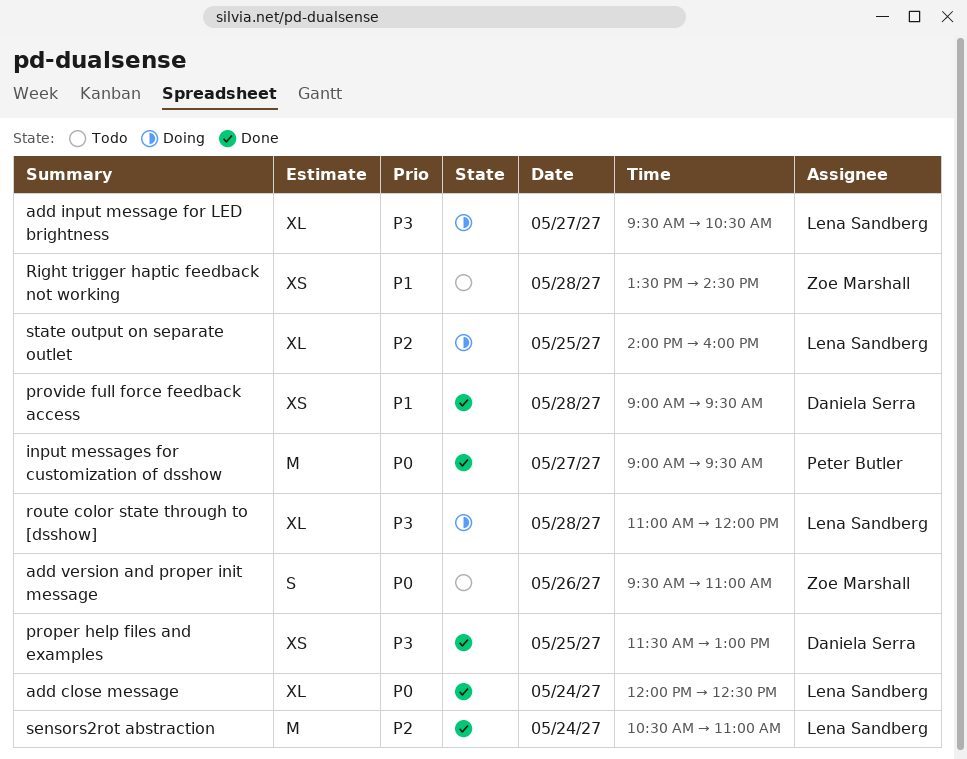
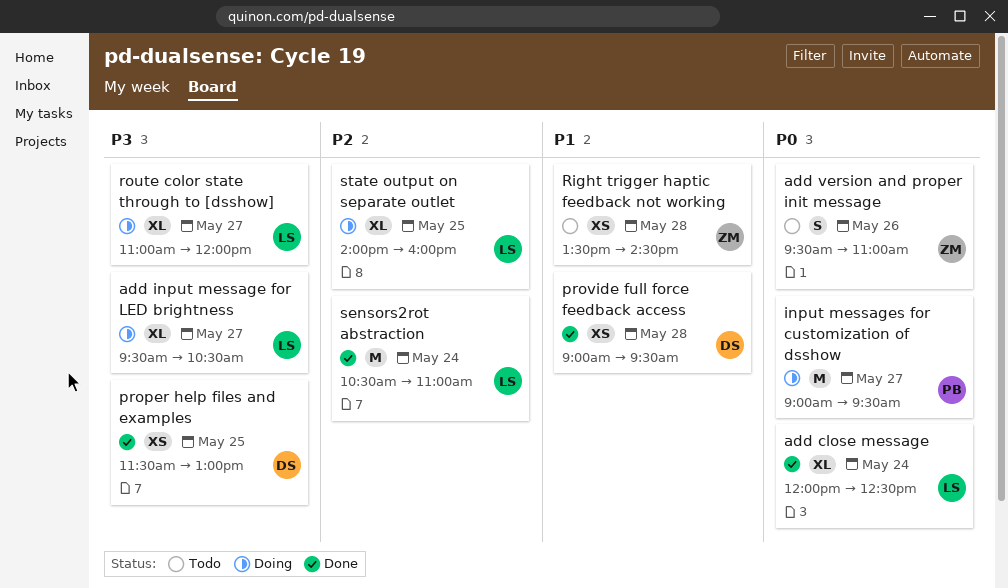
input messages for customization of dsshow, status: Done -> Doing
route color state through to [dsshow], day: May 28 -> May 27

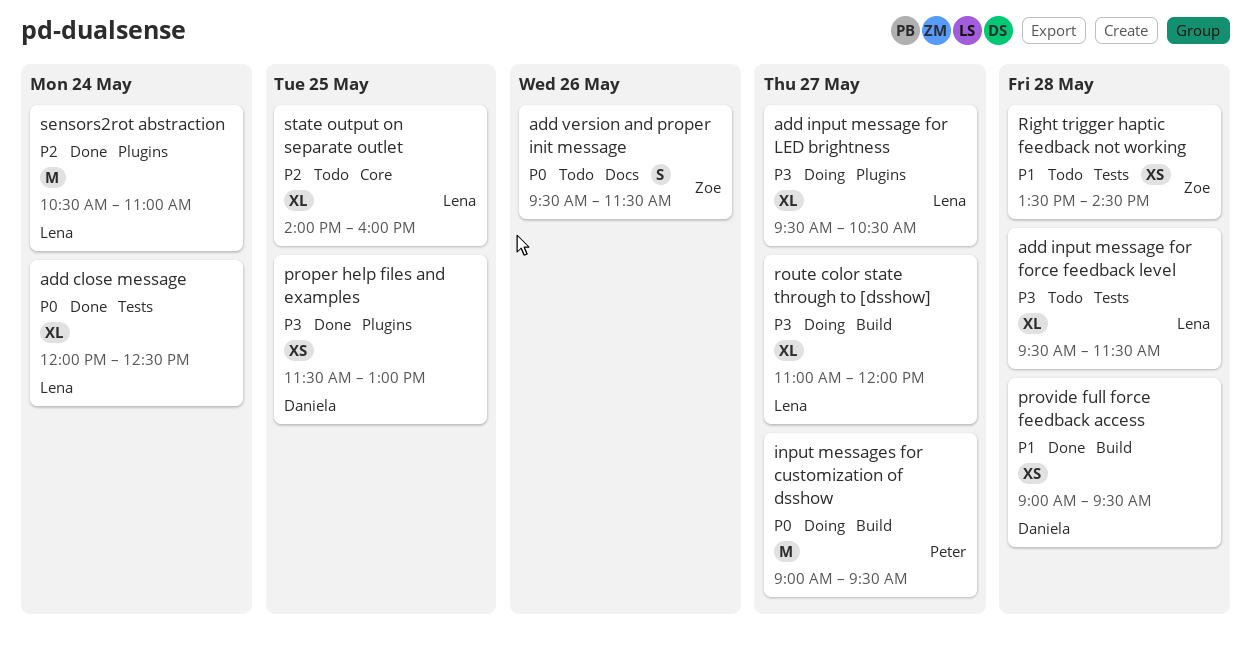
add input message for force feedback level: none -> present
add version and proper init message, ends: 11:00 -> 11:30
state output on separate outlet, status: Doing -> Todo

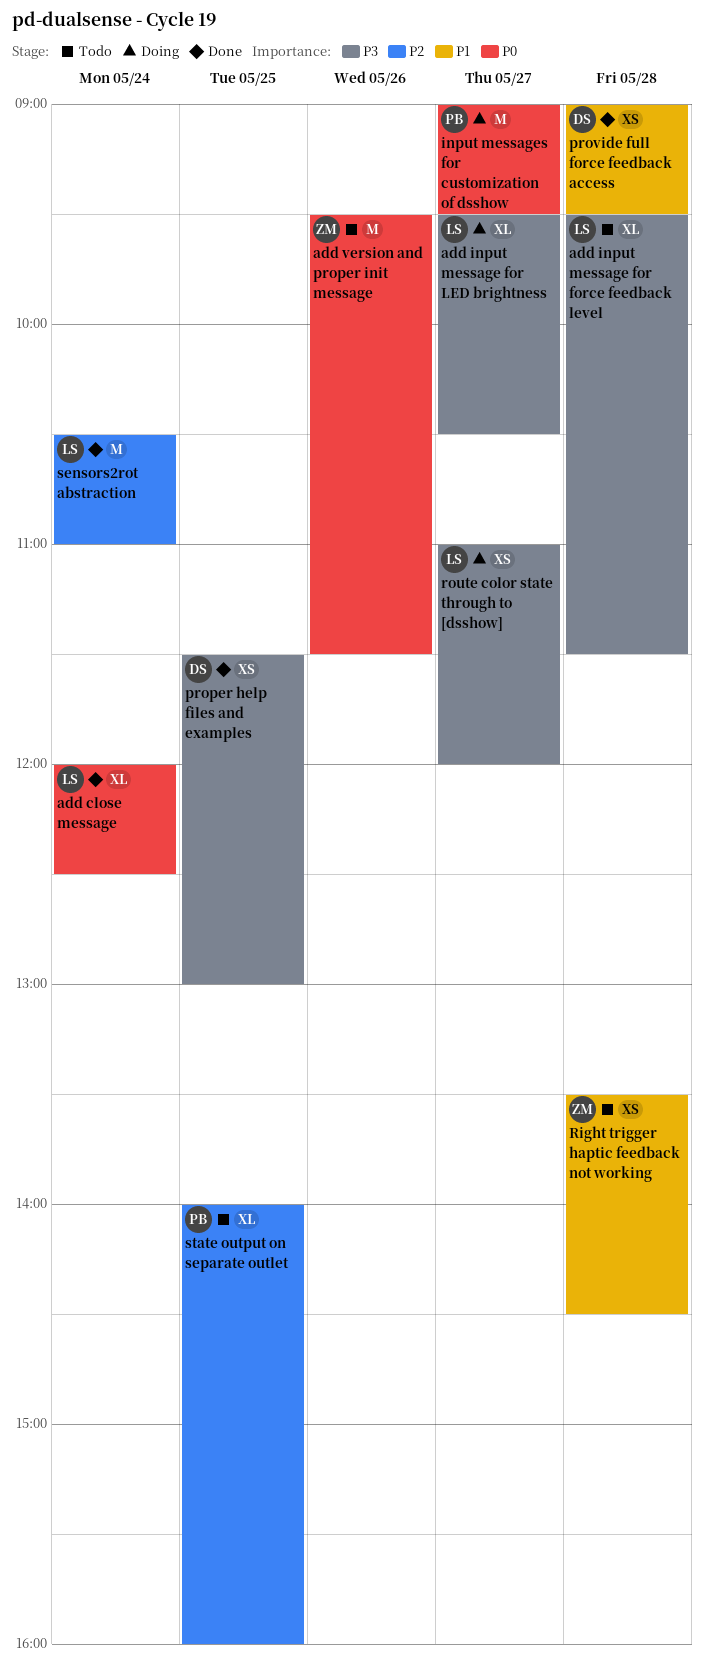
add version and proper init message, estimate: S -> M
route color state through to [dsshow], estimate: XL -> XS
state output on separate outlet, owner: Lena -> Peter

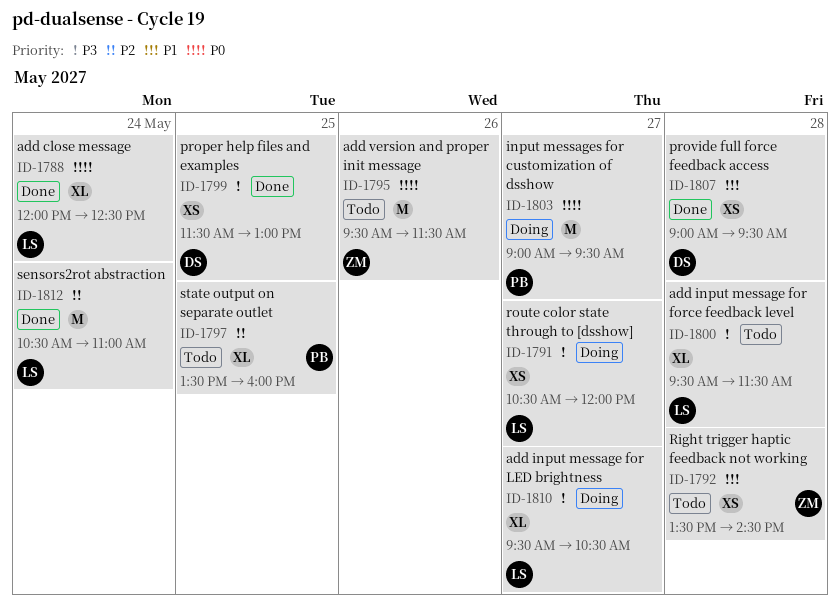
route color state through to [dsshow], begins: 11:00 -> 10:30
state output on separate outlet, begins: 14:00 -> 13:30

